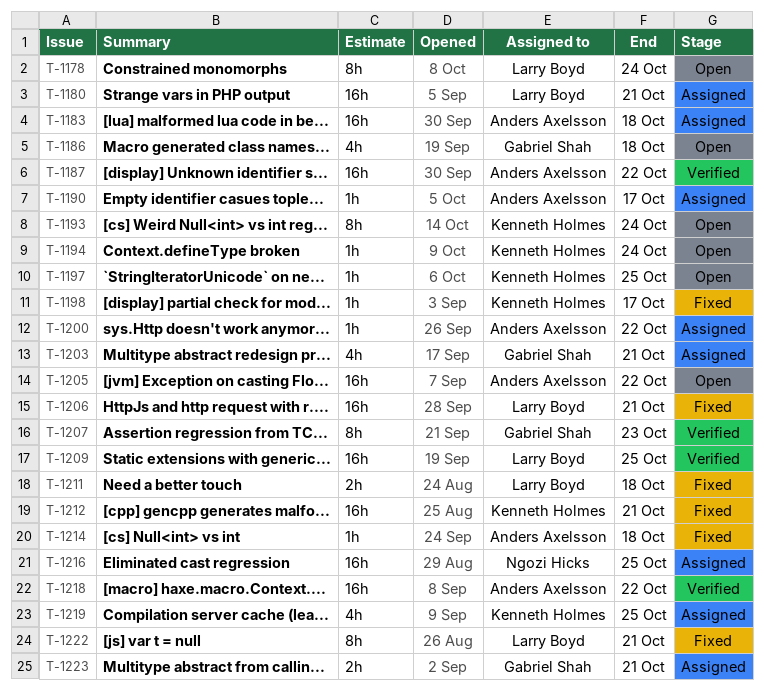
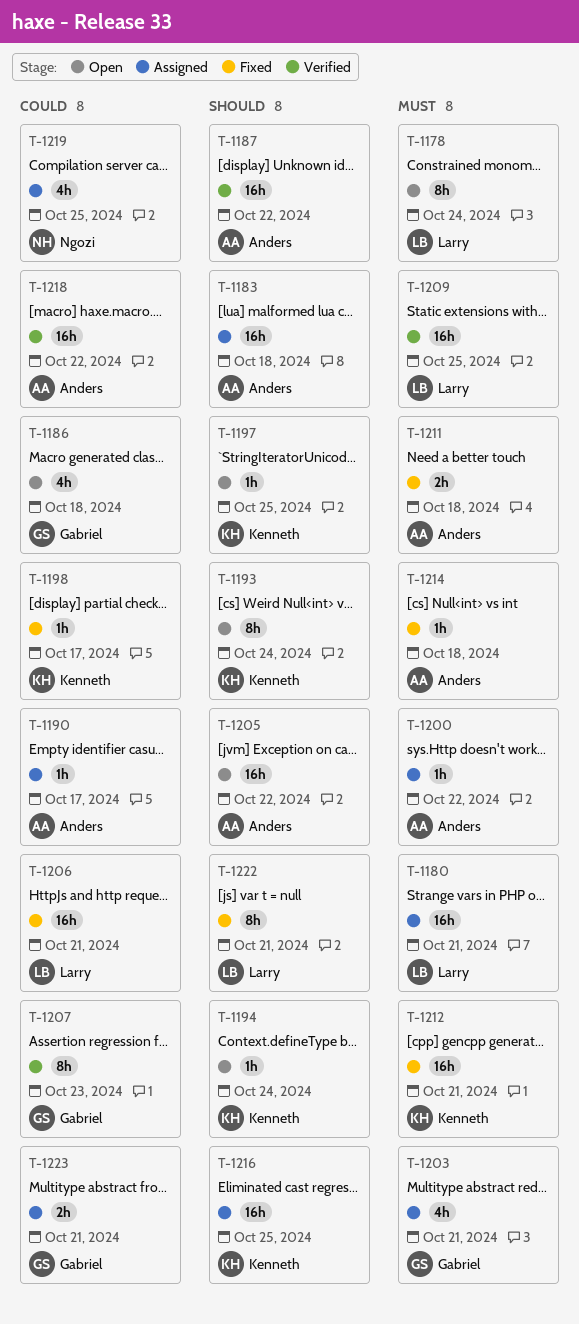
T-1211, owner: Larry Boyd -> Anders Axelsson
T-1216, owner: Ngozi Hicks -> Kenneth Holmes
T-1219, owner: Kenneth Holmes -> Ngozi Hicks

